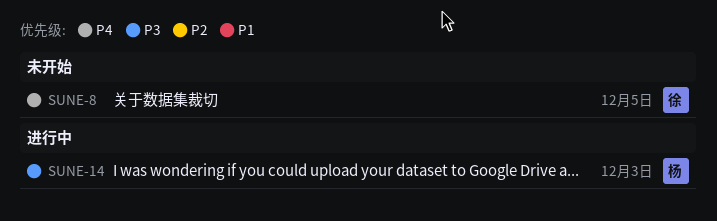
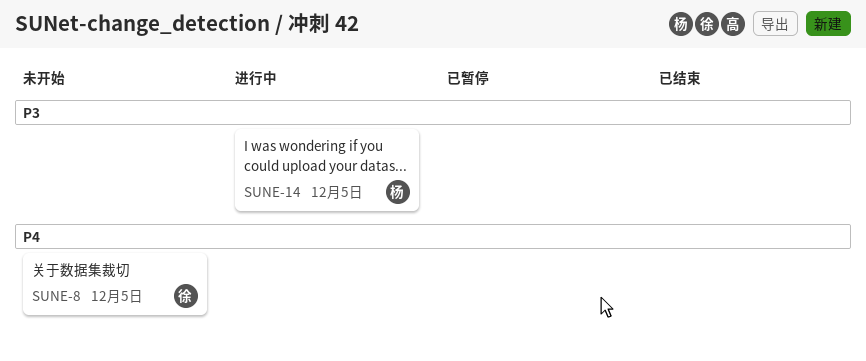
SUNE-14, due: Dec 3 -> Dec 5

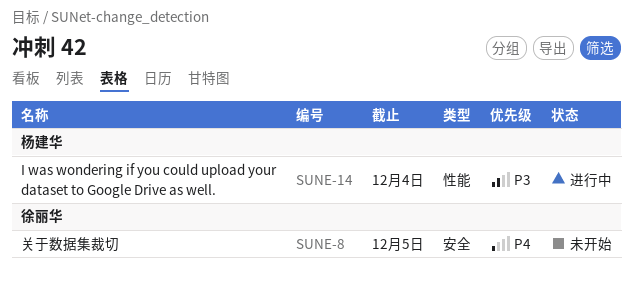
SUNE-14, due: Dec 5 -> Dec 4

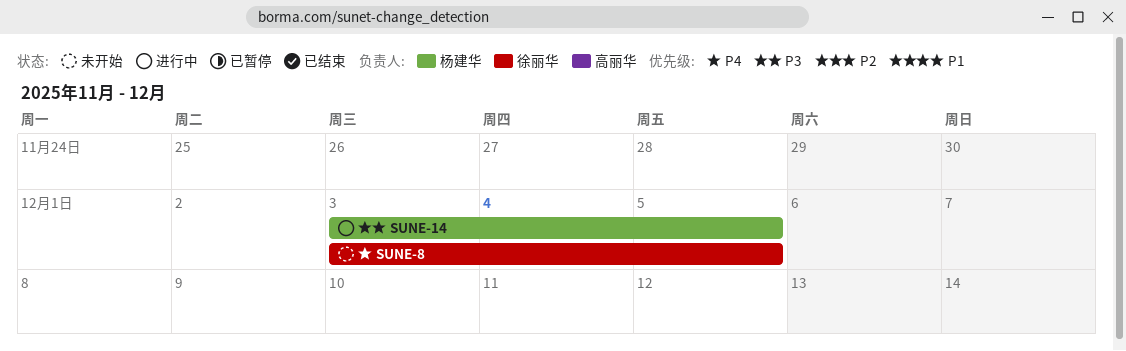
SUNE-14, due: Dec 4 -> Dec 5

